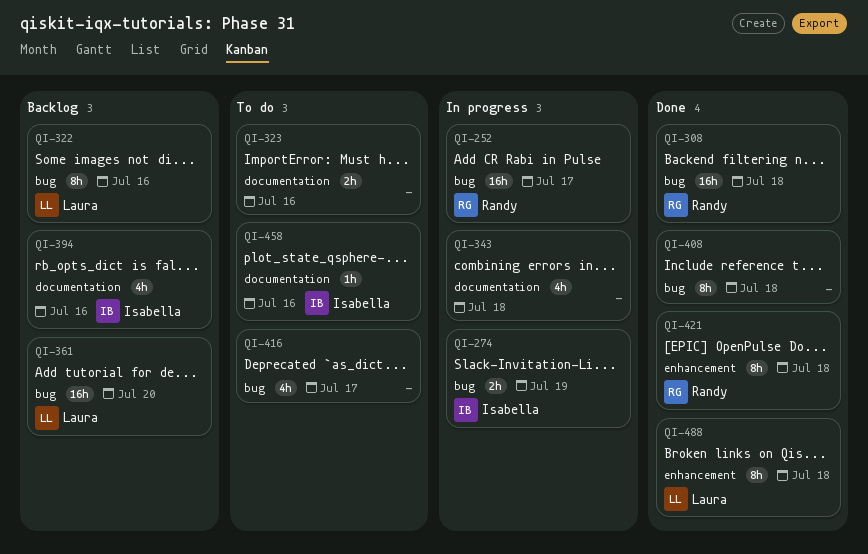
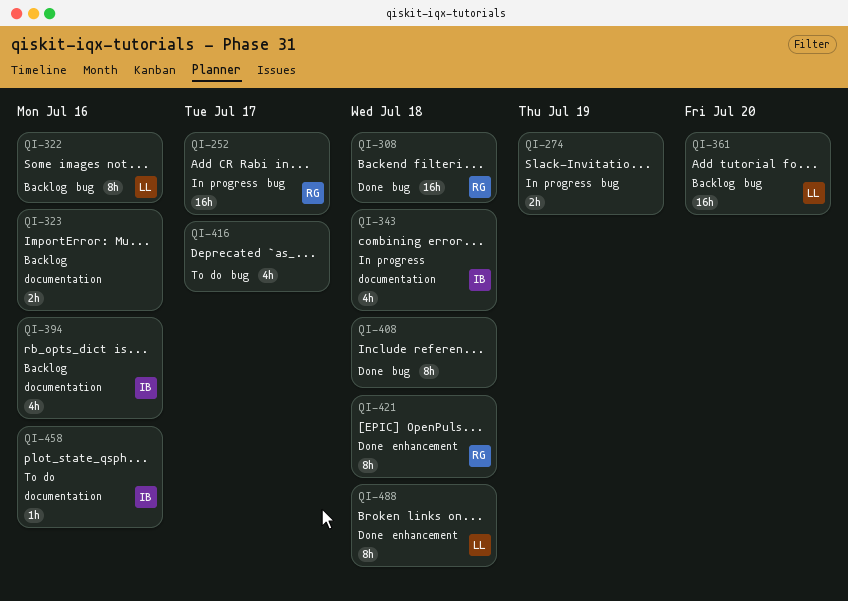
QI-274, owner: Isabella -> none
QI-323, status: To do -> Backlog
QI-343, owner: none -> Isabella

